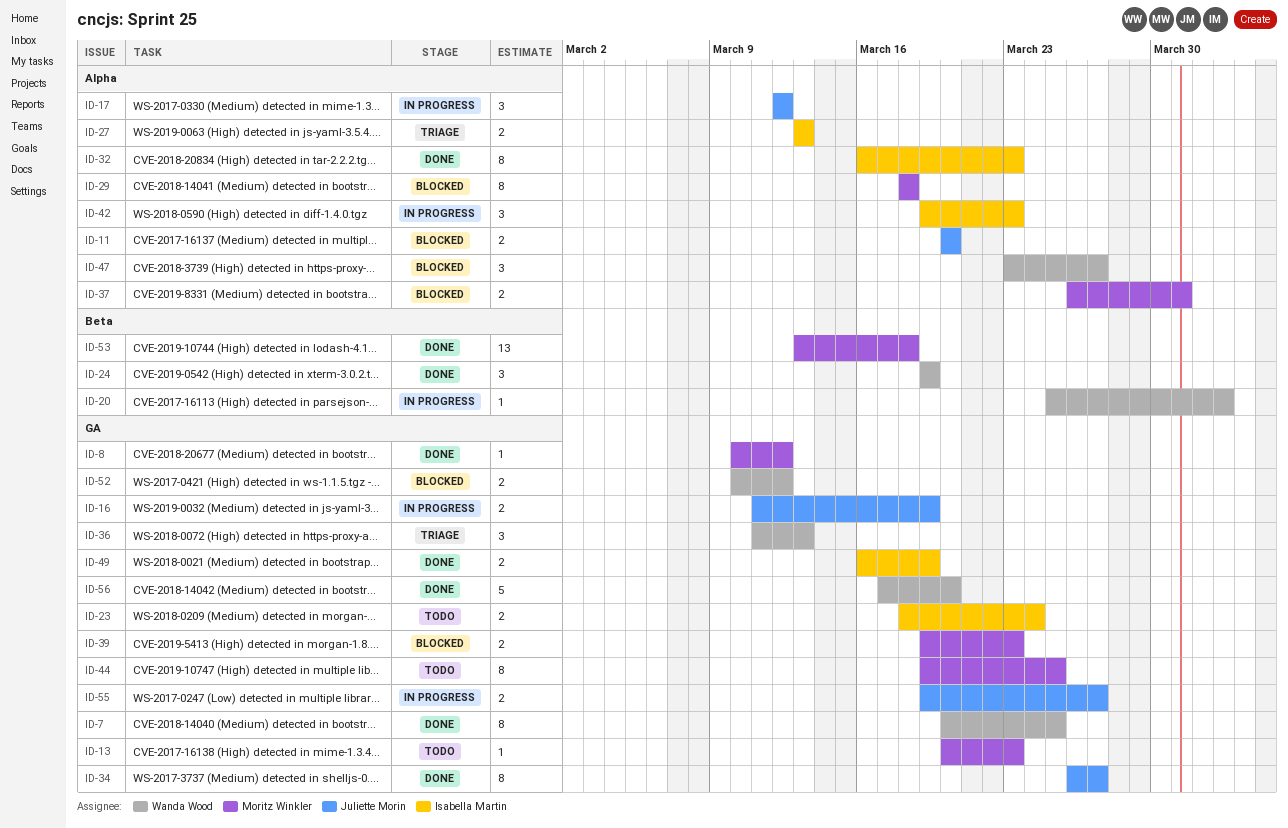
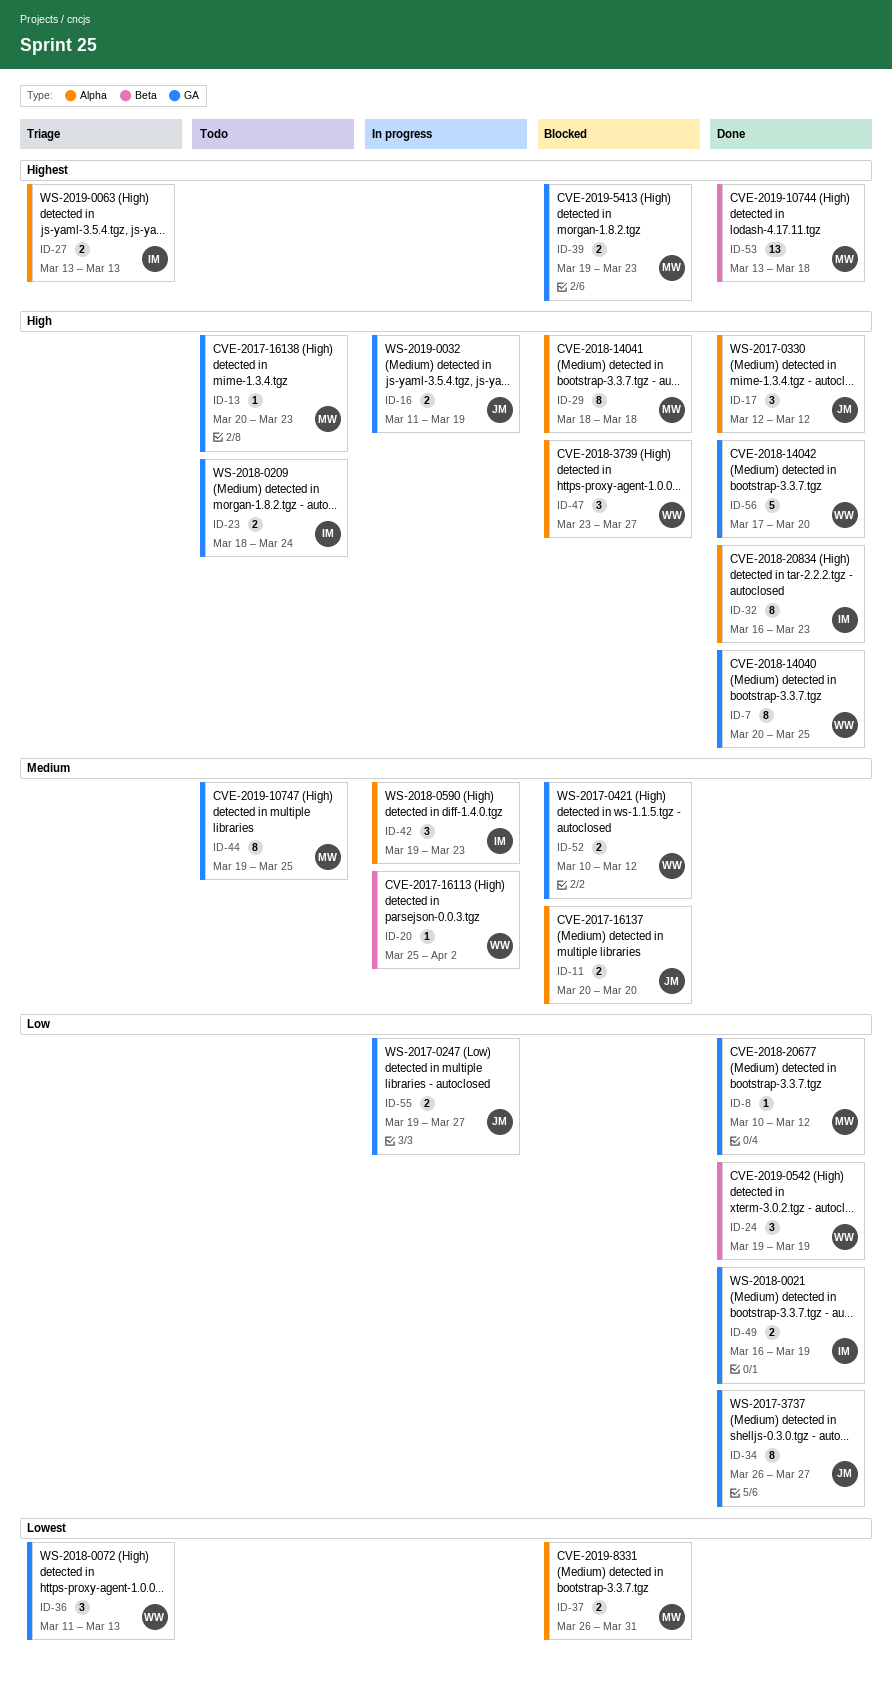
ID-17, status: In progress -> Done

